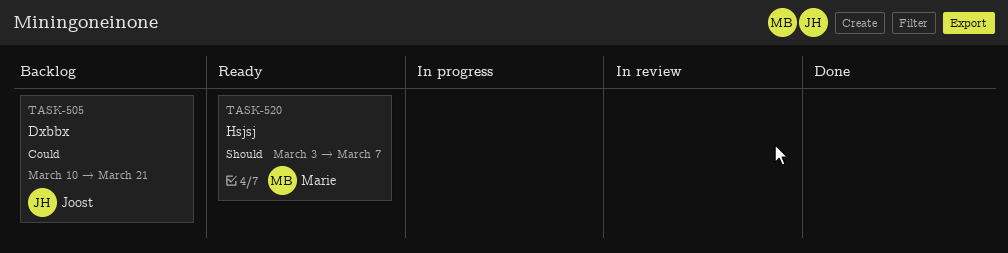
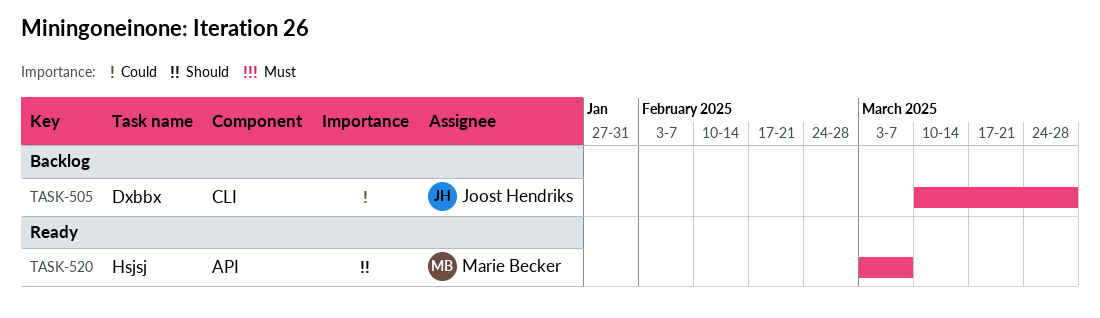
TASK-505, due: Mar 21 -> Mar 28

